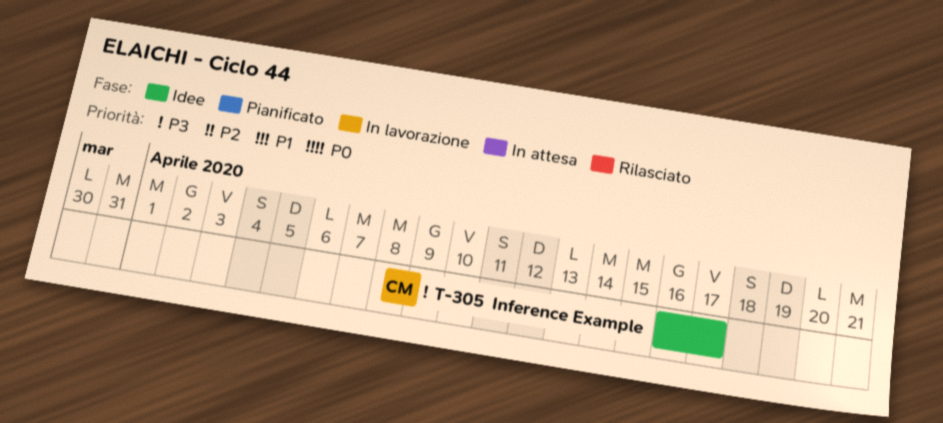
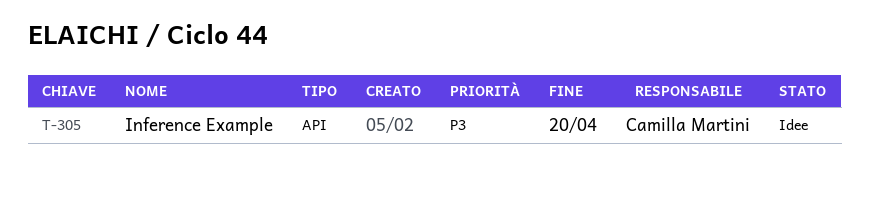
T-305, due: Apr 17 -> Apr 20

